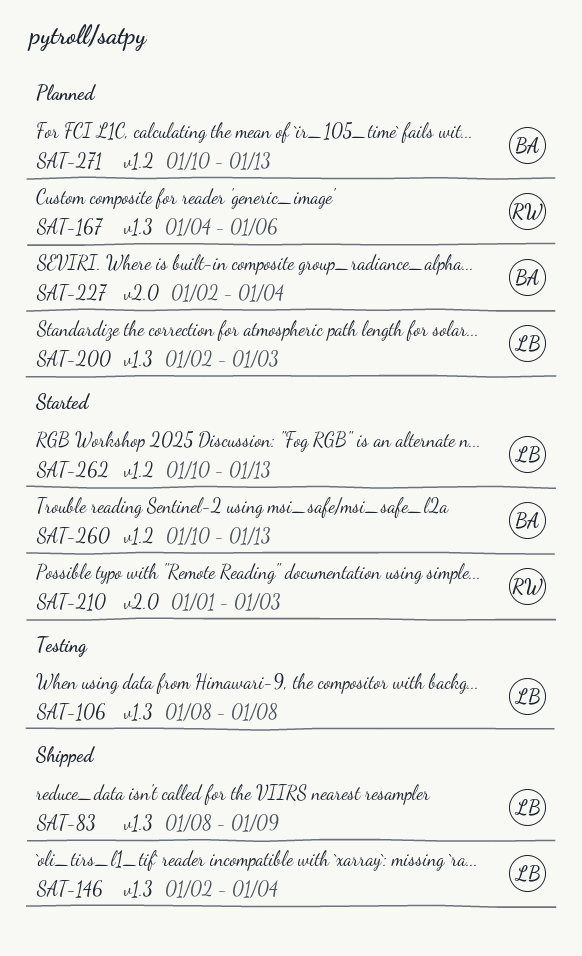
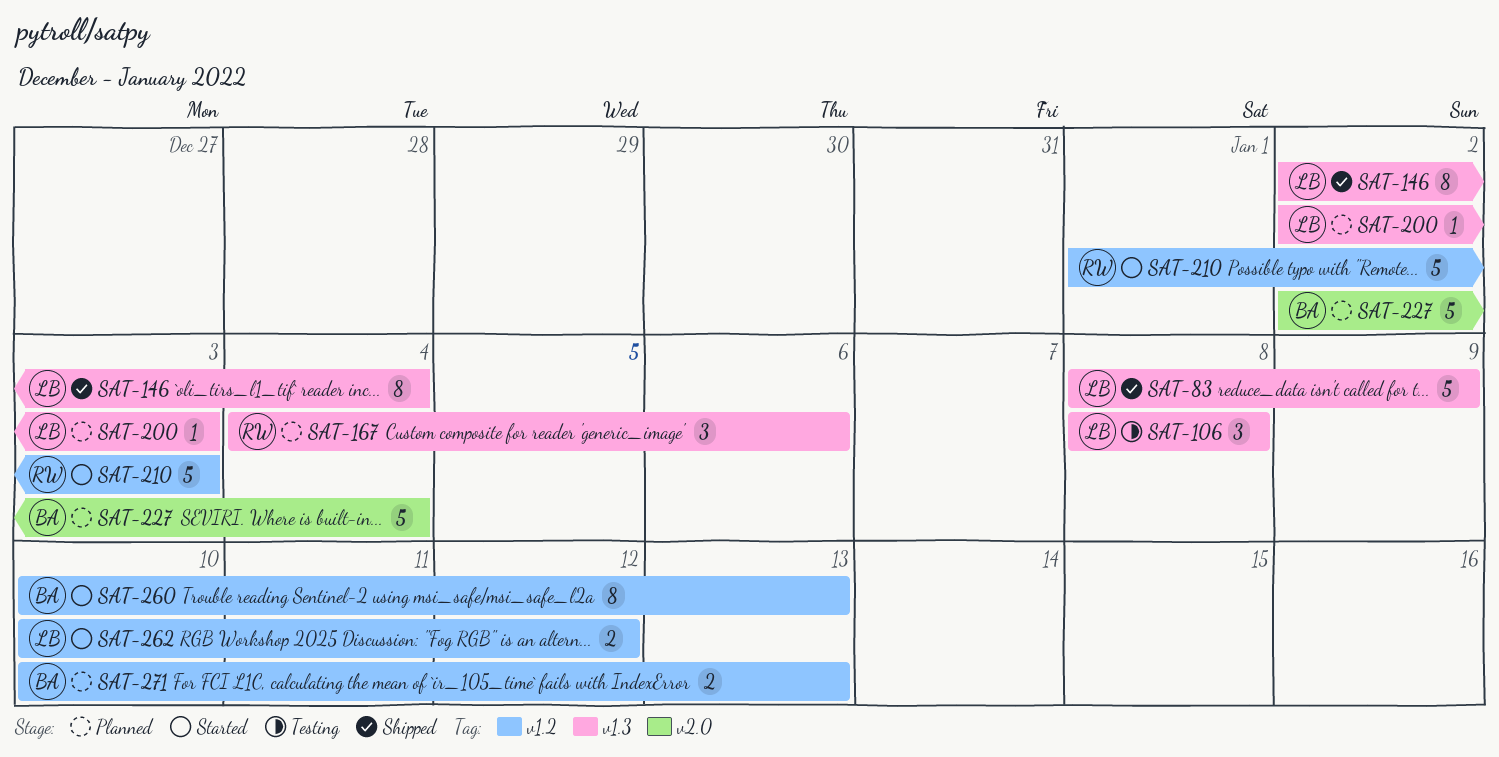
SAT-210, label: v2.0 -> v1.2
SAT-262, due: Jan 13 -> Jan 12

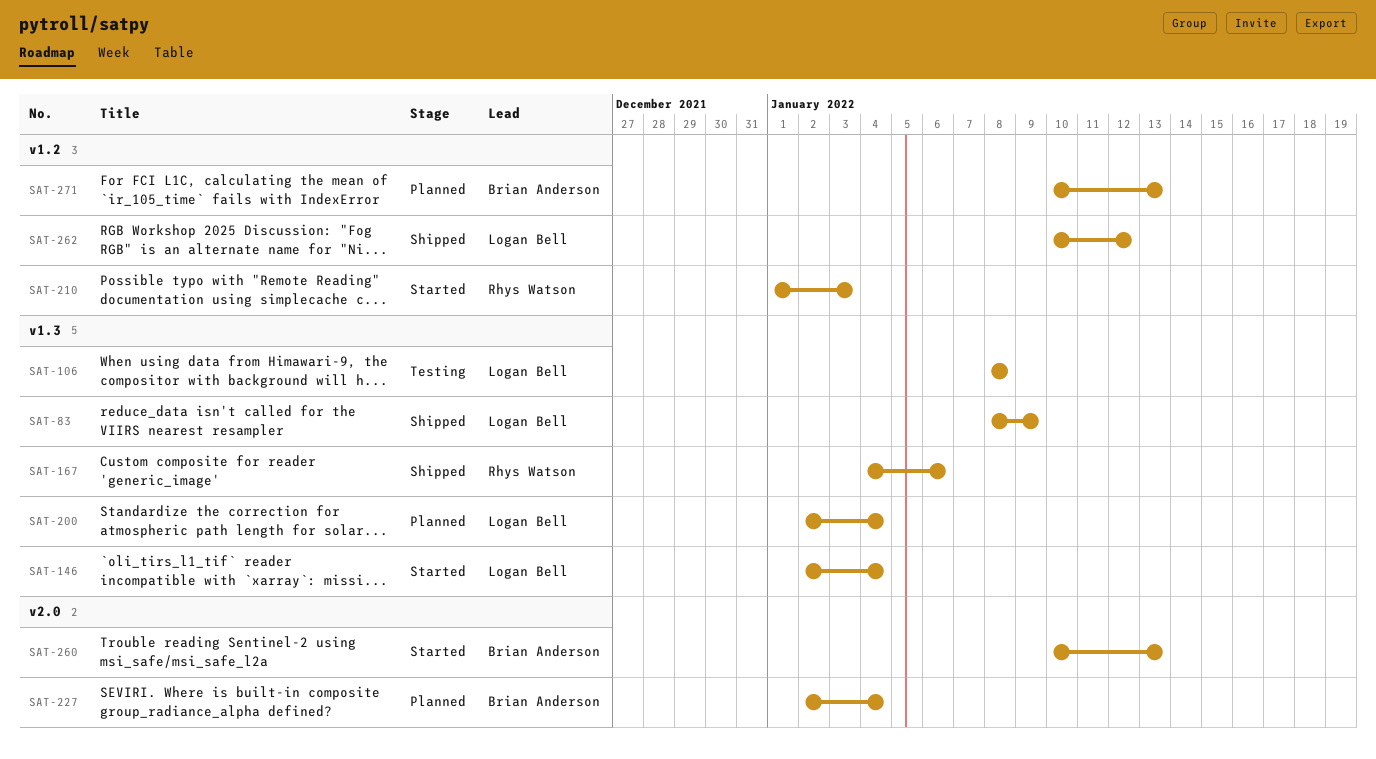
SAT-146, status: Shipped -> Started
SAT-167, status: Planned -> Shipped
SAT-200, due: Jan 3 -> Jan 4
SAT-260, label: v1.2 -> v2.0
SAT-262, status: Started -> Shipped

